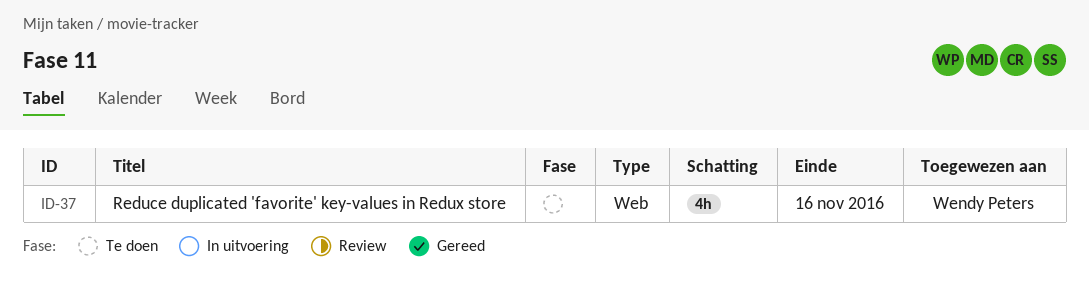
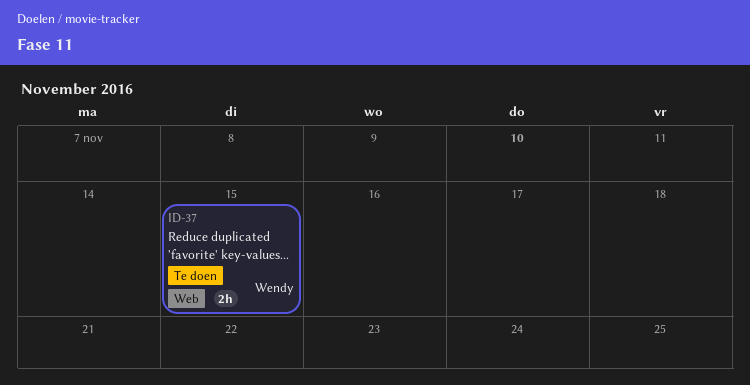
ID-37, estimate: 4h -> 2h
ID-37, due: Nov 16 -> Nov 15

